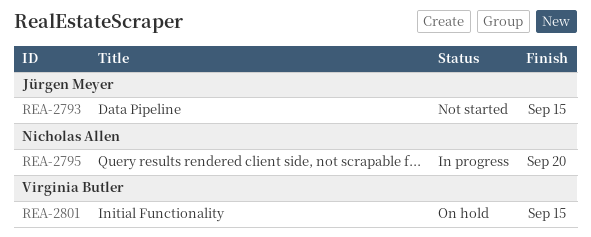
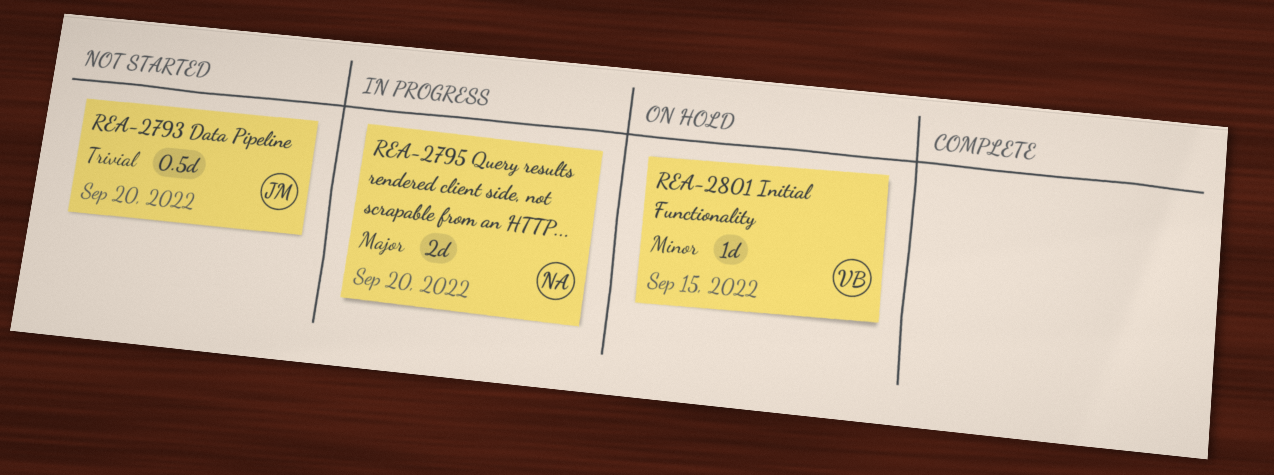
REA-2793, due: Sep 15 -> Sep 20

